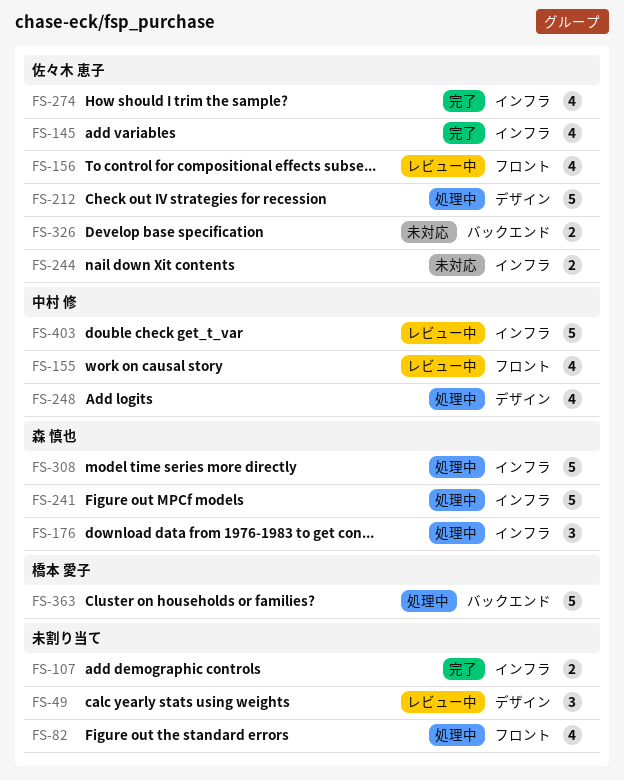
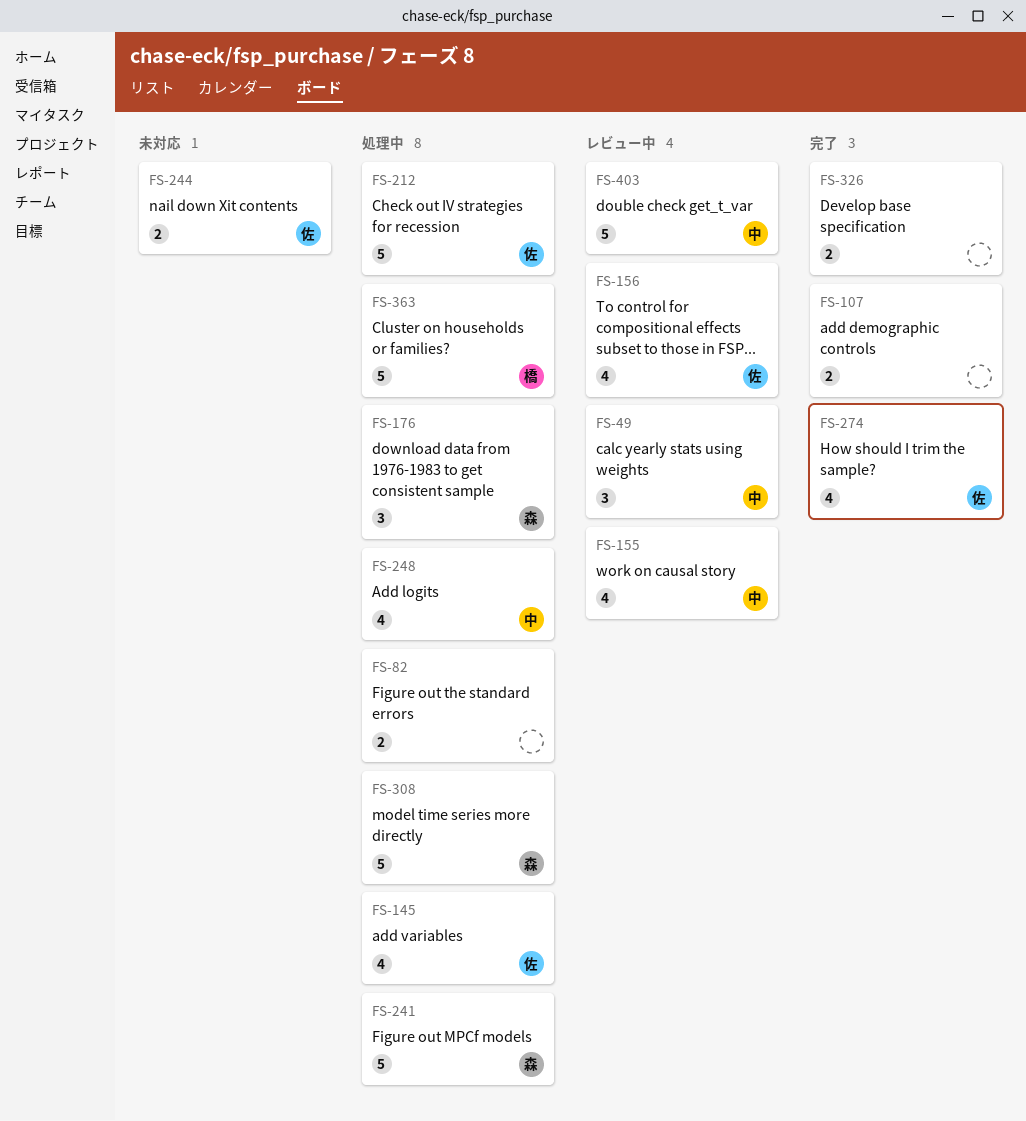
FS-49, owner: none -> 中村 修
FS-82, estimate: 4 -> 2
FS-145, status: 完了 -> 処理中
FS-326, status: 未対応 -> 完了
FS-326, owner: 佐々木 恵子 -> none

